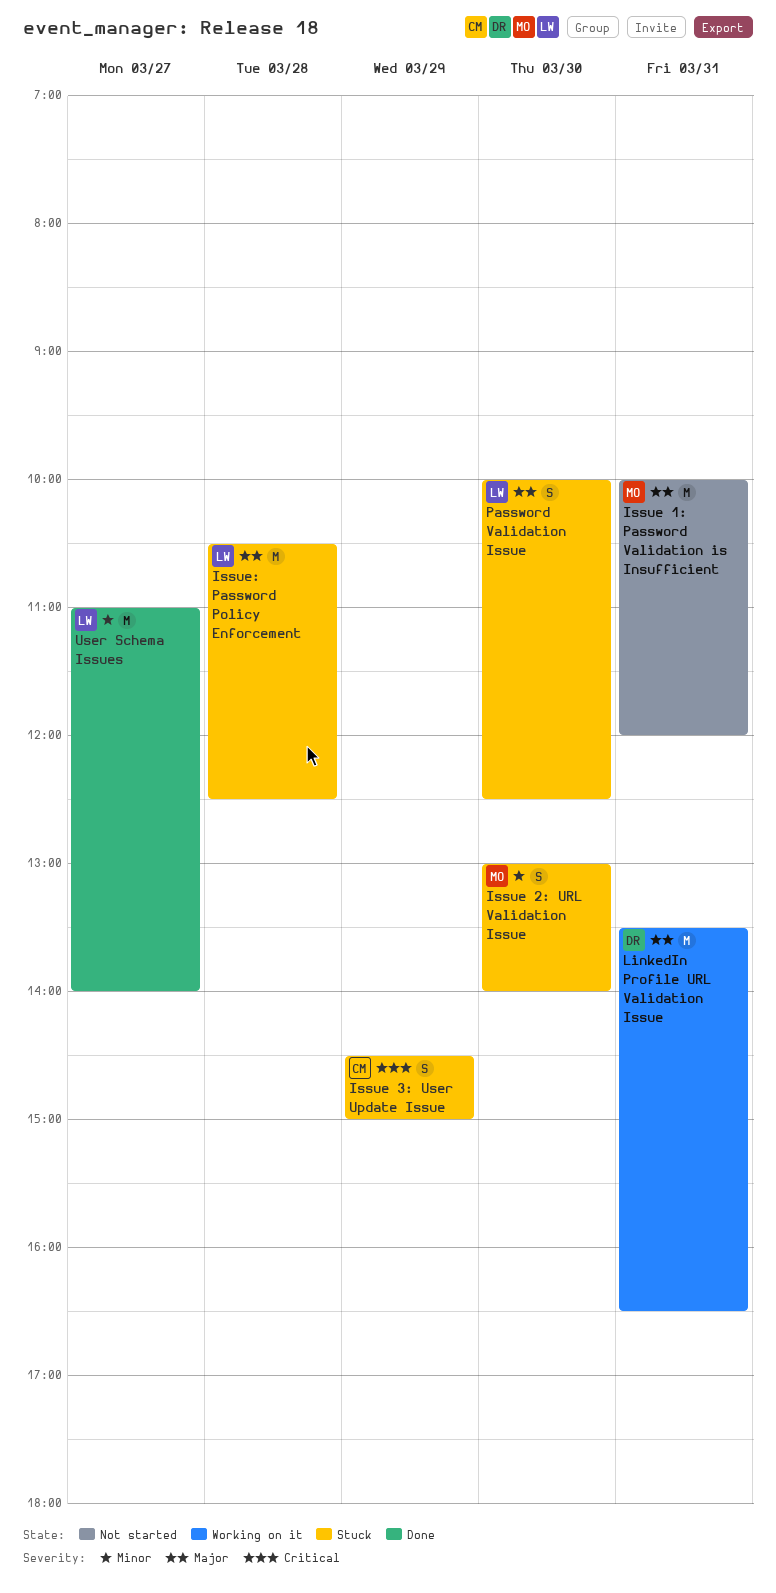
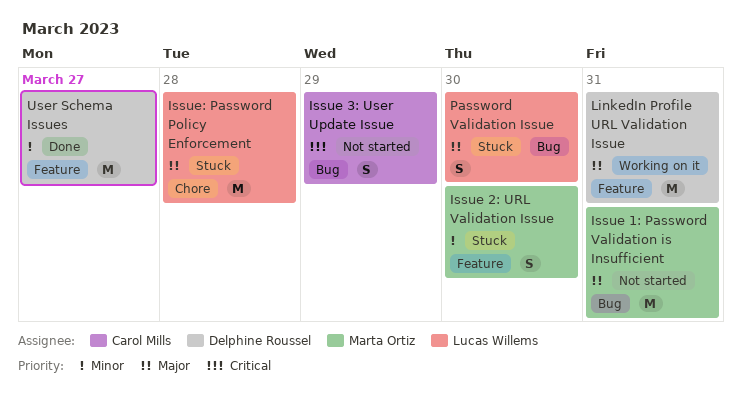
Issue 3: User Update Issue, status: Stuck -> Not started
User Schema Issues, owner: Lucas Willems -> Delphine Roussel

